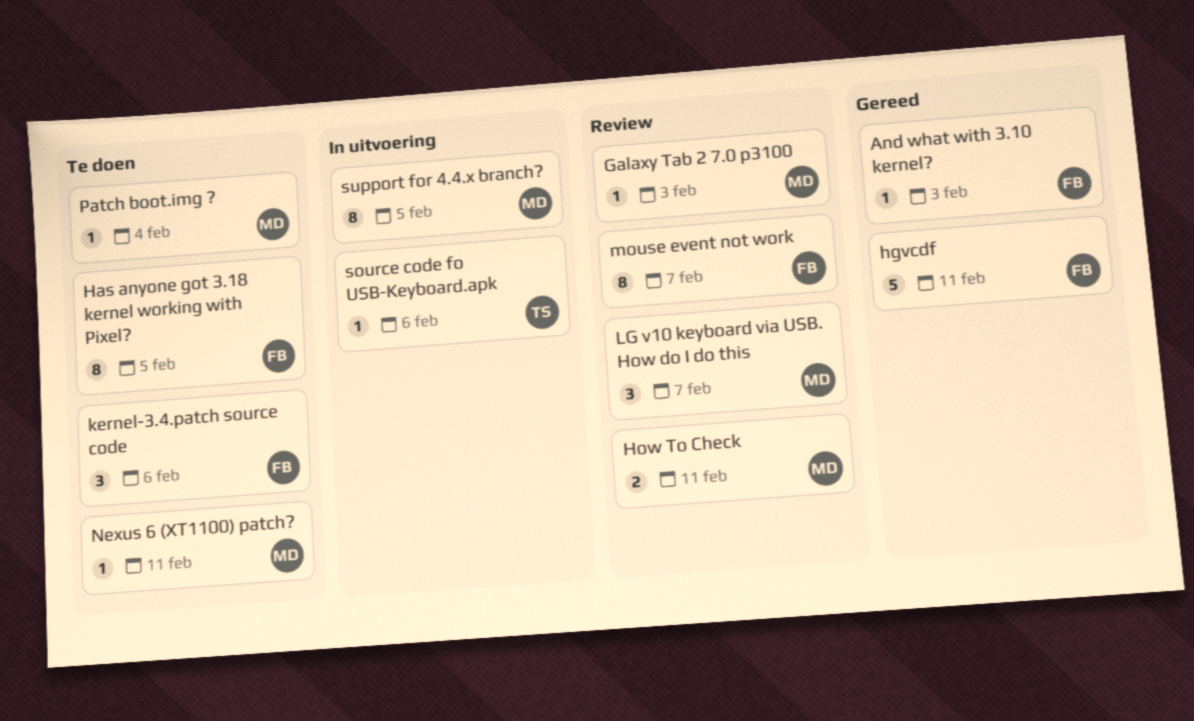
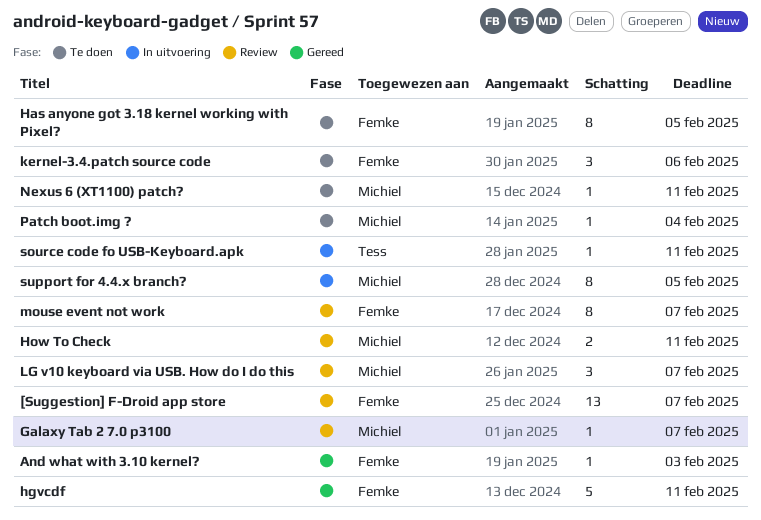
[Suggestion] F-Droid app store: none -> present
Galaxy Tab 2 7.0 p3100, due: Feb 3 -> Feb 7
source code fo USB-Keyboard.apk, due: Feb 6 -> Feb 11

